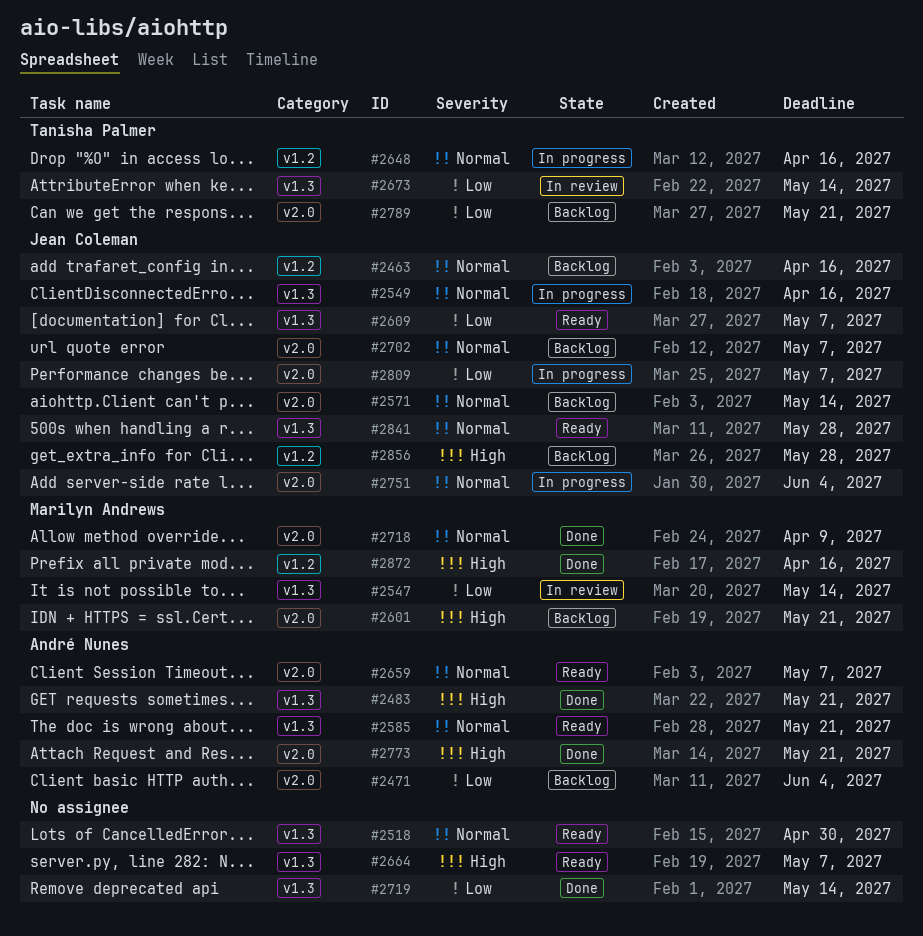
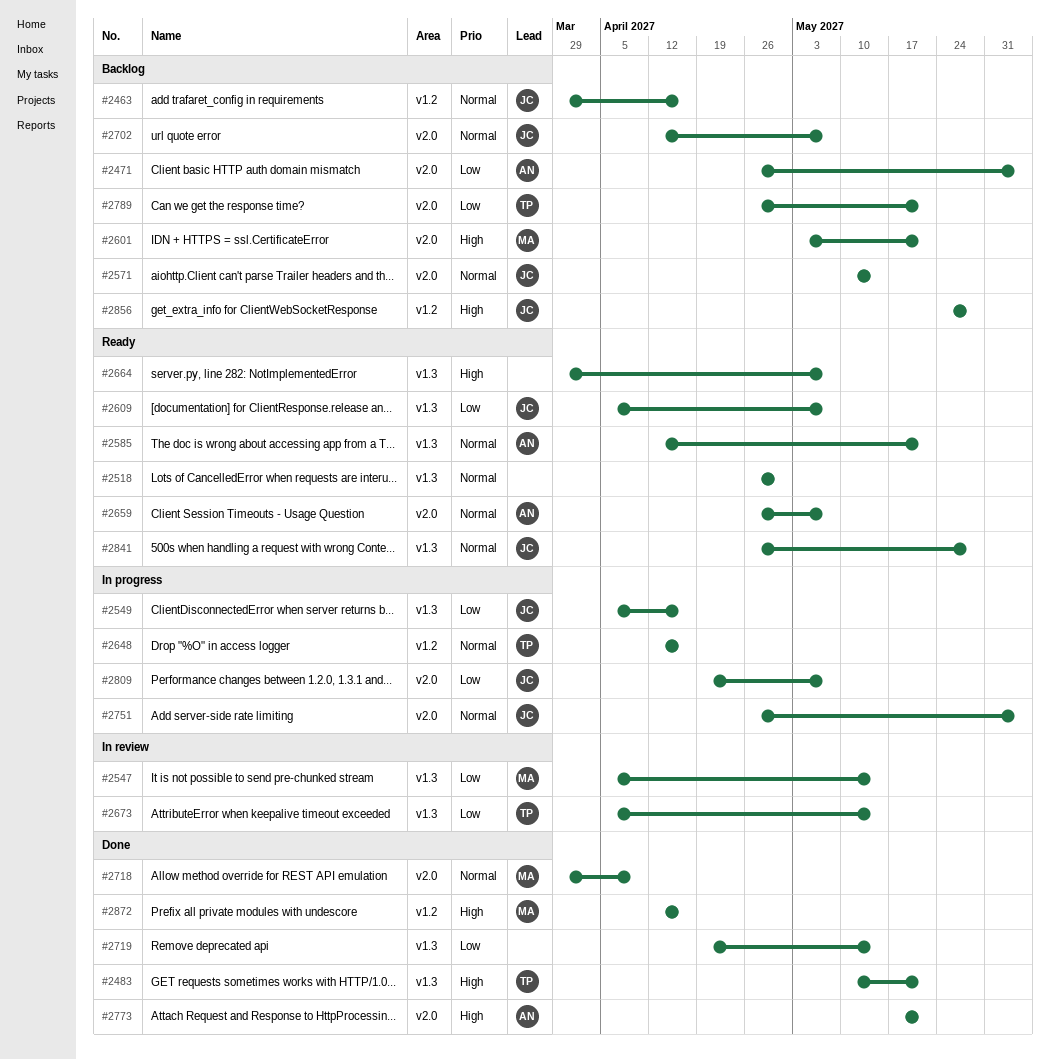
#2483, owner: André Nunes -> Tanisha Palmer
#2549, priority: Normal -> Low

